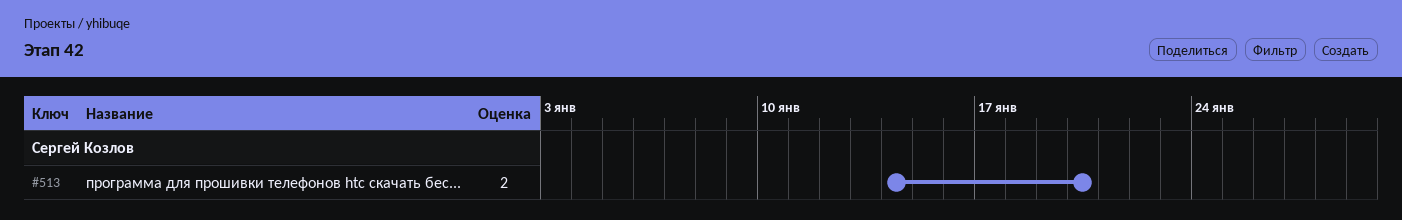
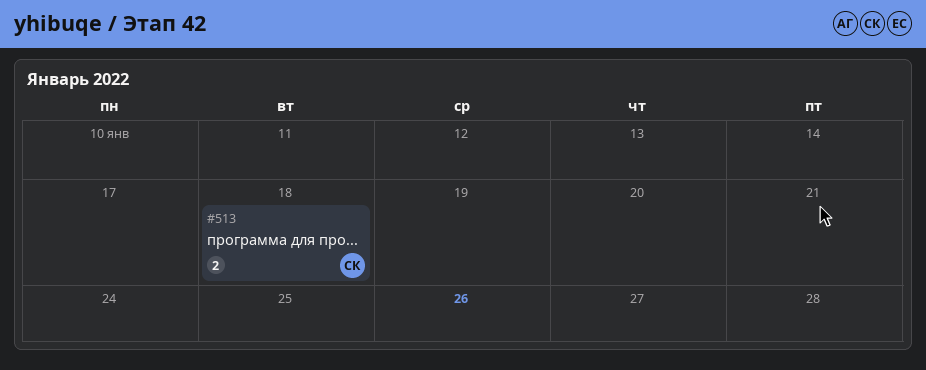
#513, due: Jan 20 -> Jan 18

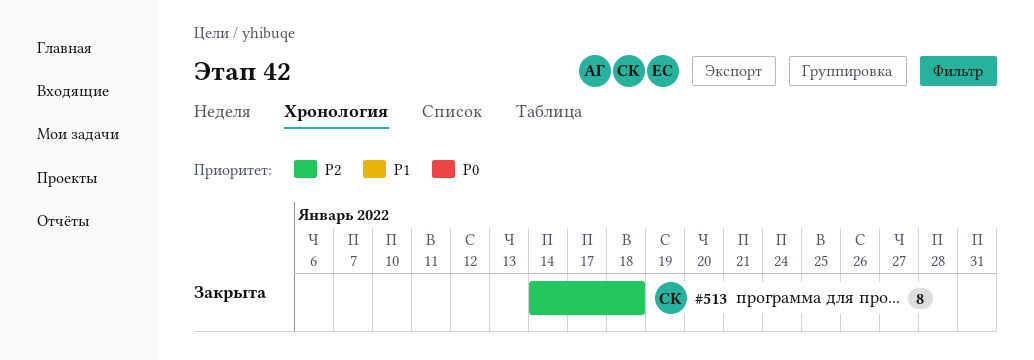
#513, estimate: 2 -> 8

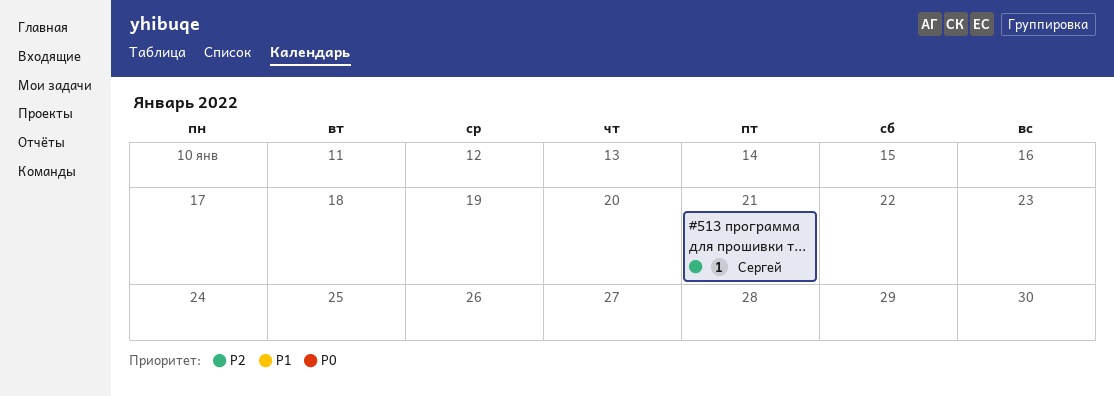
#513, estimate: 8 -> 1
#513, due: Jan 18 -> Jan 21

